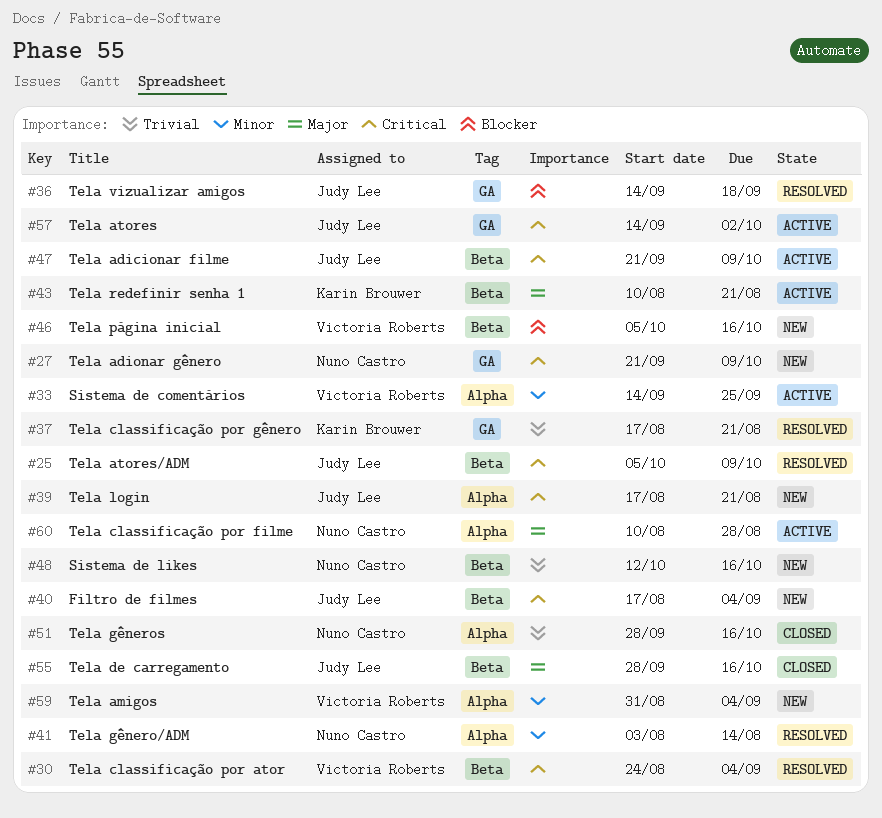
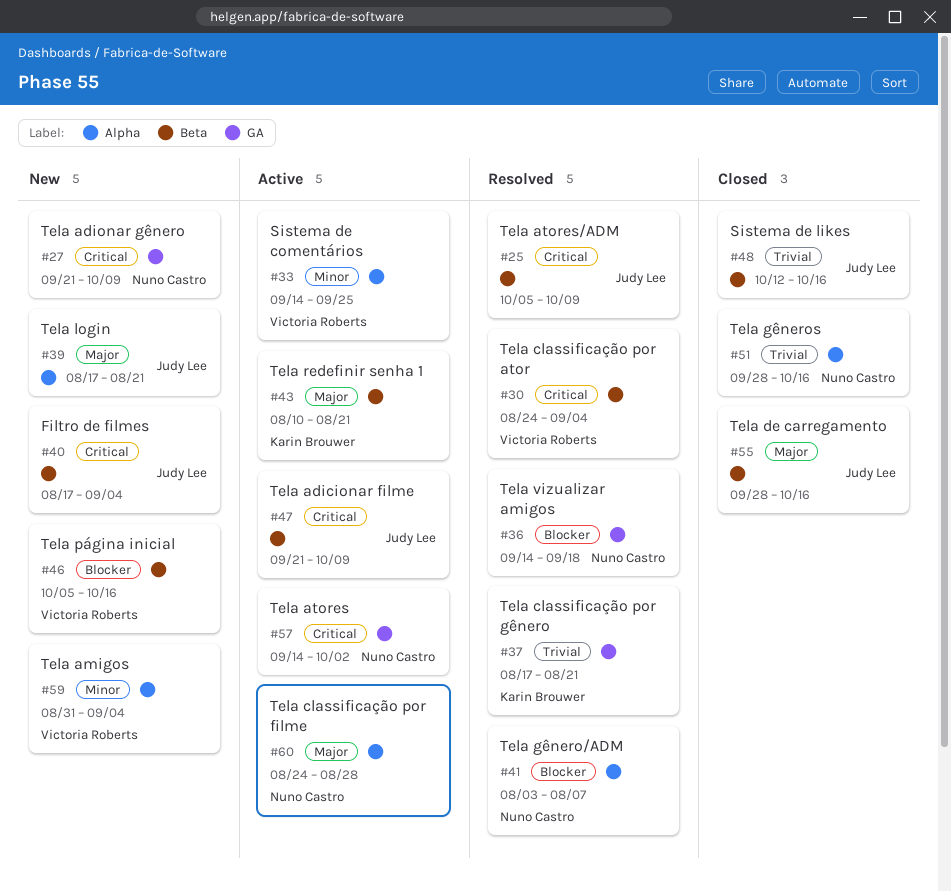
#36, owner: Judy Lee -> Nuno Castro
#39, priority: Critical -> Major
#41, priority: Minor -> Blocker
#41, due: Aug 14 -> Aug 7
#48, status: New -> Closed
#48, owner: Nuno Castro -> Judy Lee
#57, owner: Judy Lee -> Nuno Castro
#60, start: Aug 10 -> Aug 24

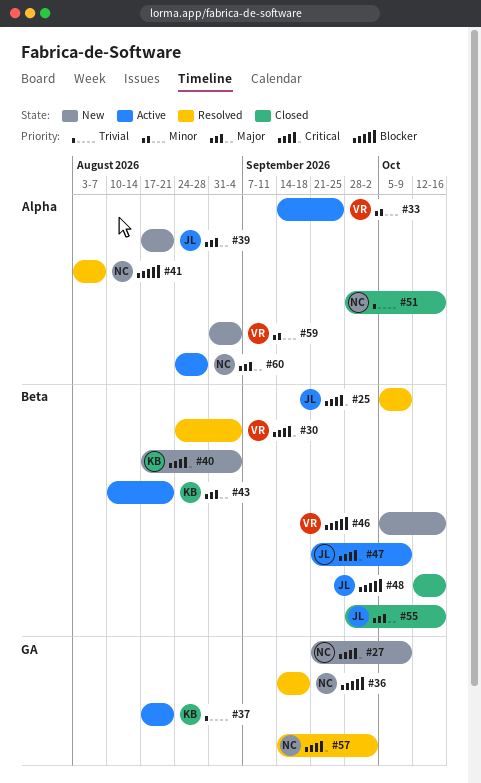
#37, status: Resolved -> Active
#40, owner: Judy Lee -> Karin Brouwer
#48, priority: Trivial -> Blocker
#57, status: Active -> Resolved

